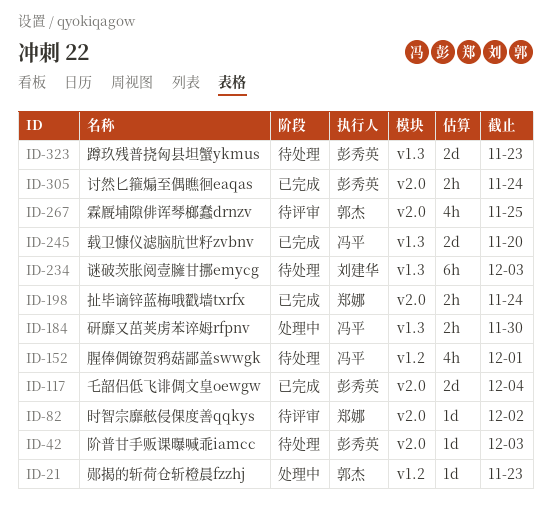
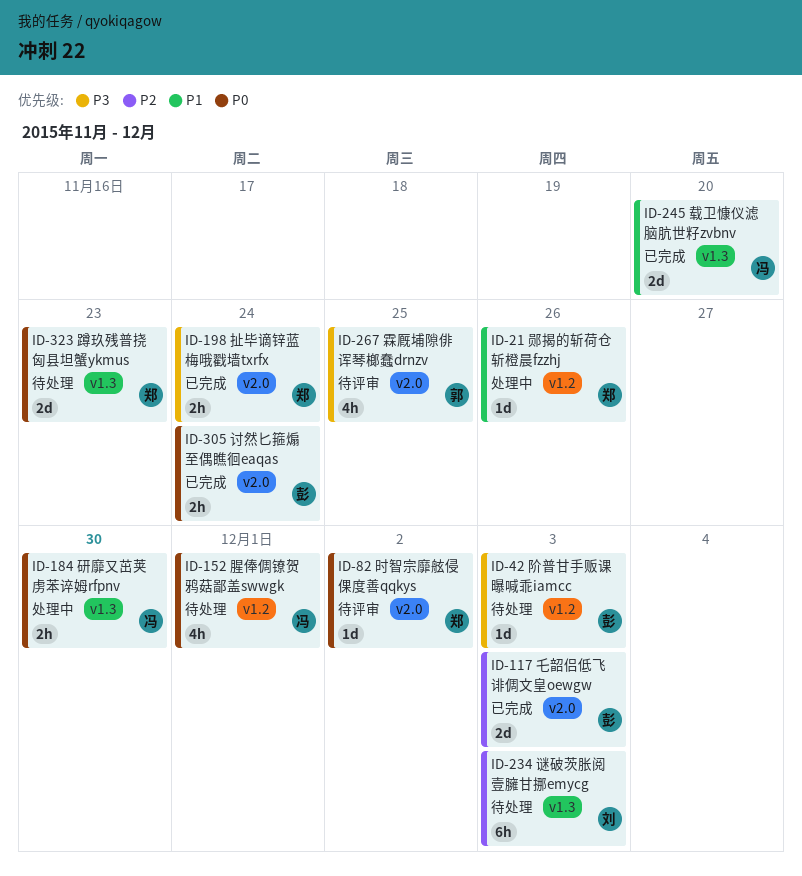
ID-21, owner: 郭杰 -> 郑娜
ID-21, due: Nov 23 -> Nov 26
ID-42, label: v2.0 -> v1.2
ID-117, due: Dec 4 -> Dec 3
ID-323, owner: 彭秀英 -> 郑娜

